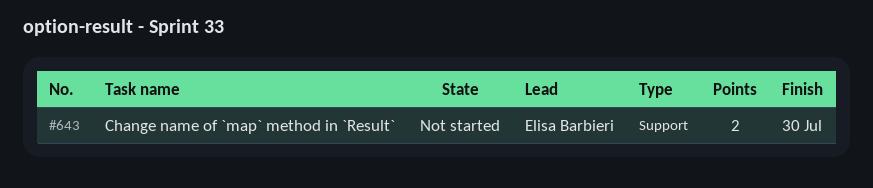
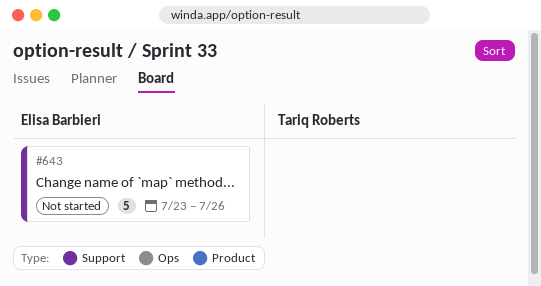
#643, estimate: 2 -> 5
#643, due: Jul 30 -> Jul 26

